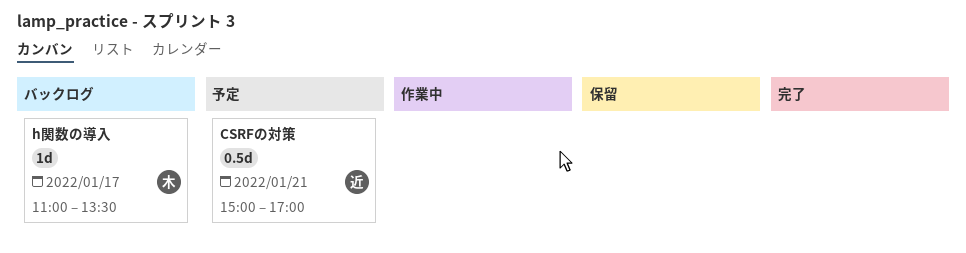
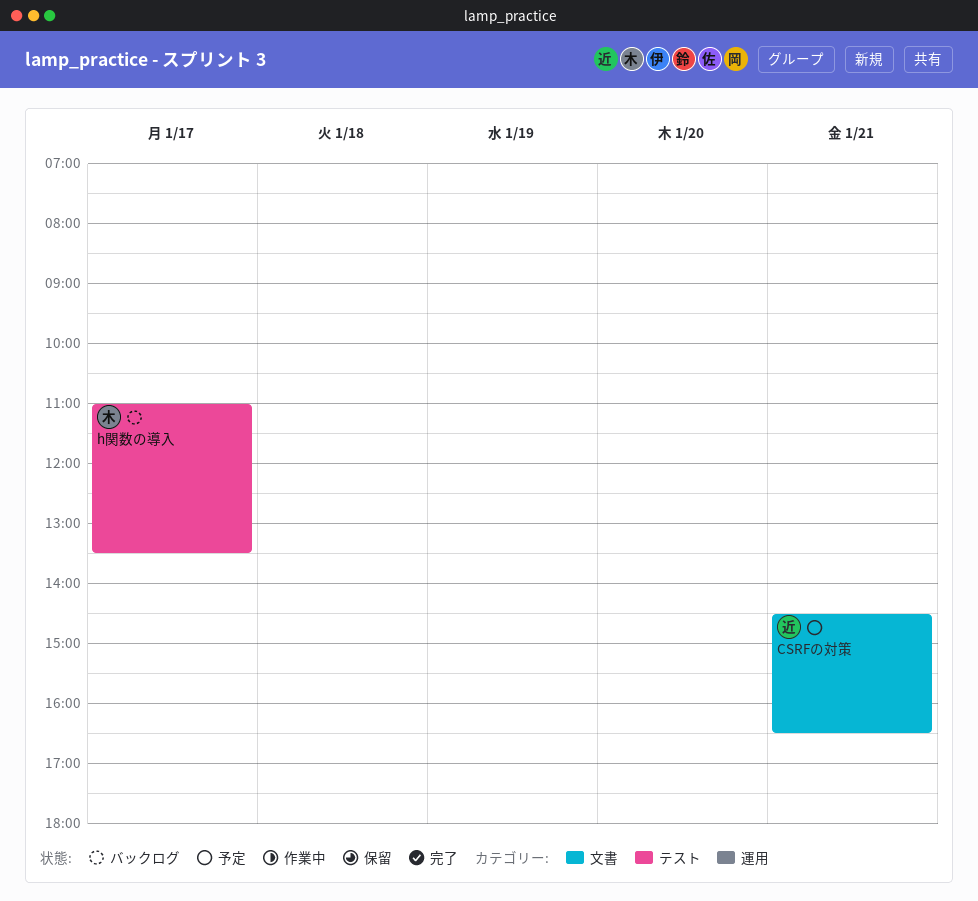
CSRFの対策, begins: 15:00 -> 14:30
CSRFの対策, ends: 17:00 -> 16:30

